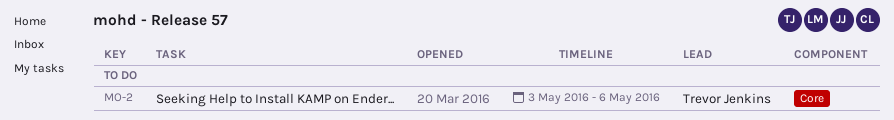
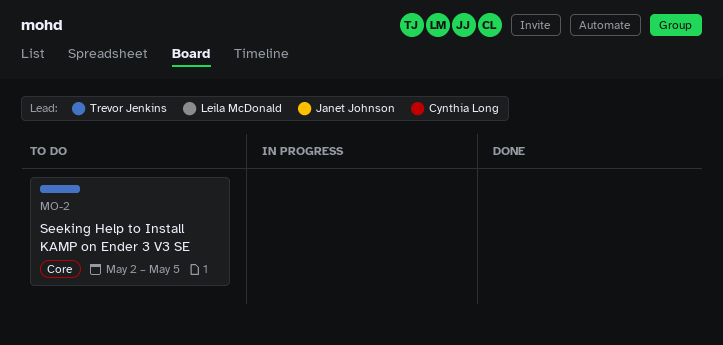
MO-2, start: May 3 -> May 2
MO-2, due: May 6 -> May 5

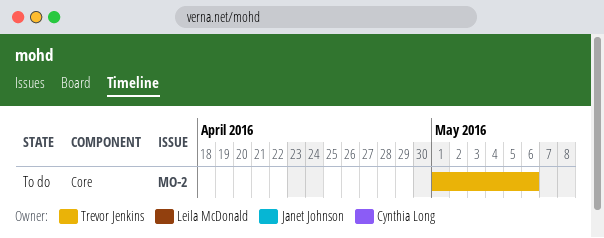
MO-2, start: May 2 -> May 1
MO-2, due: May 5 -> May 6

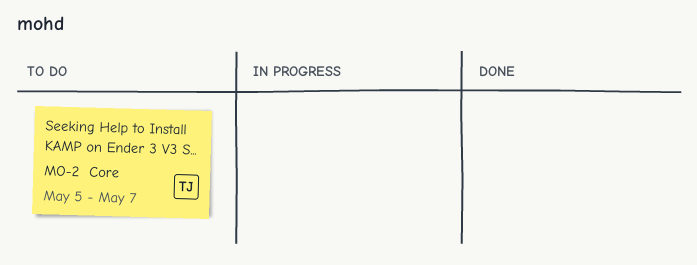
MO-2, start: May 1 -> May 5
MO-2, due: May 6 -> May 7

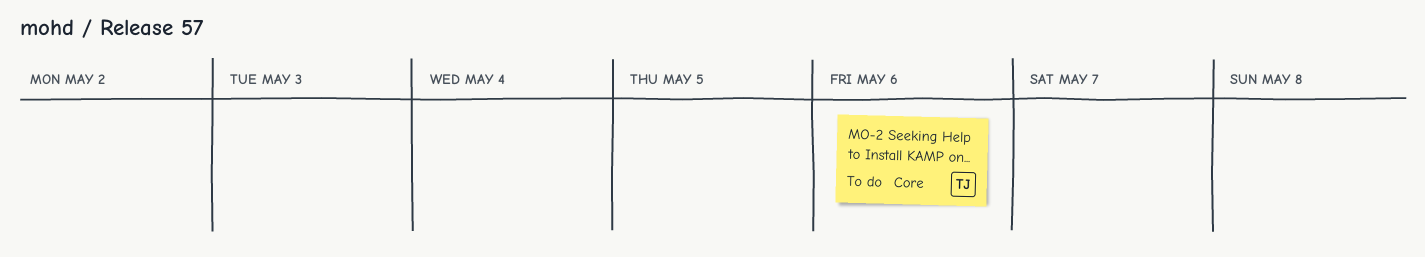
MO-2, due: May 7 -> May 6

